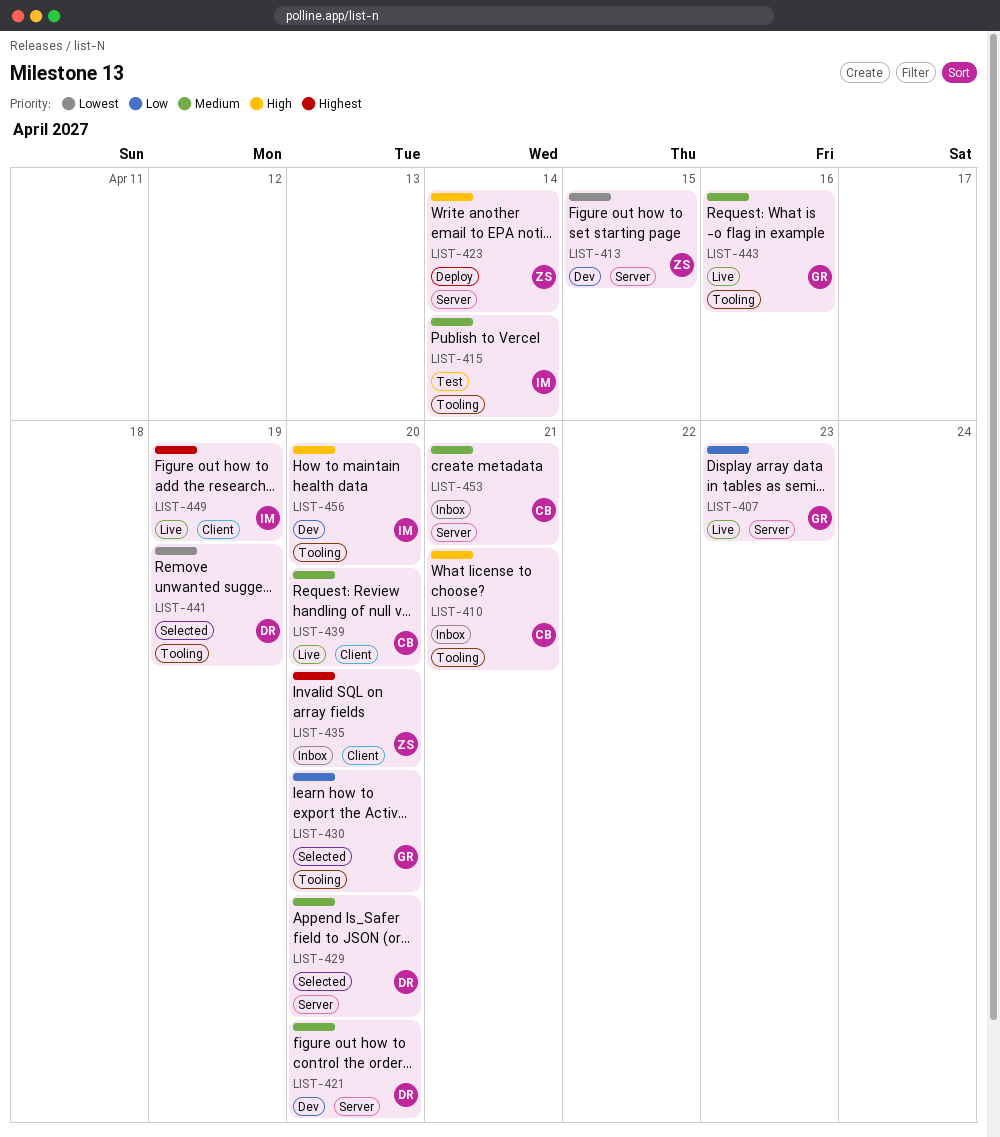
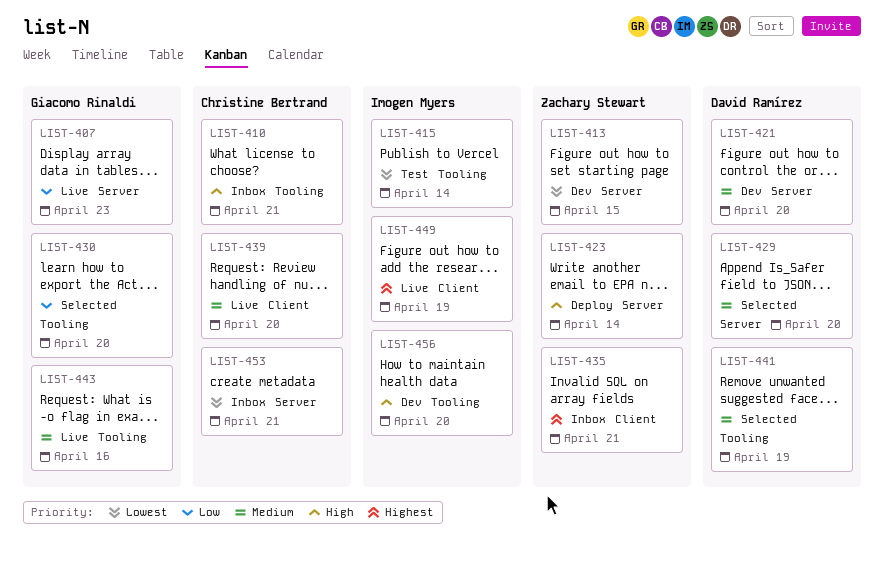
LIST-415, priority: Medium -> Lowest
LIST-435, due: Apr 20 -> Apr 21
LIST-441, priority: Lowest -> Medium
LIST-453, priority: Medium -> Lowest

